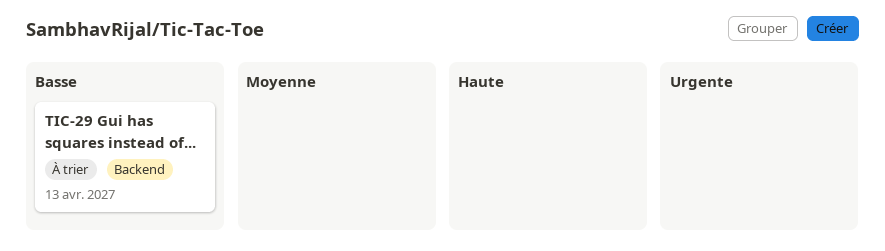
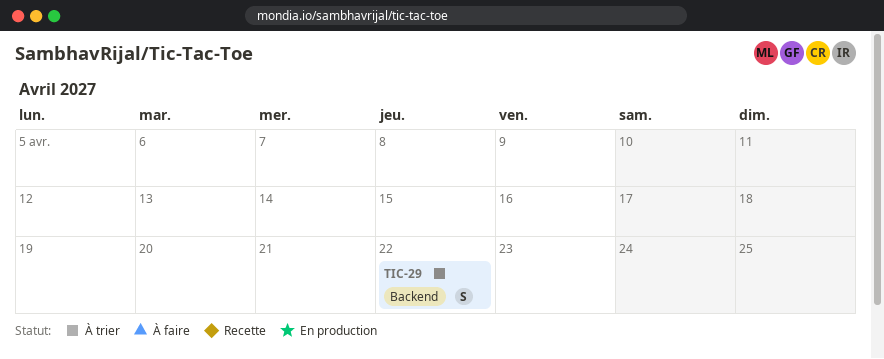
TIC-29, due: Apr 13 -> Apr 22

